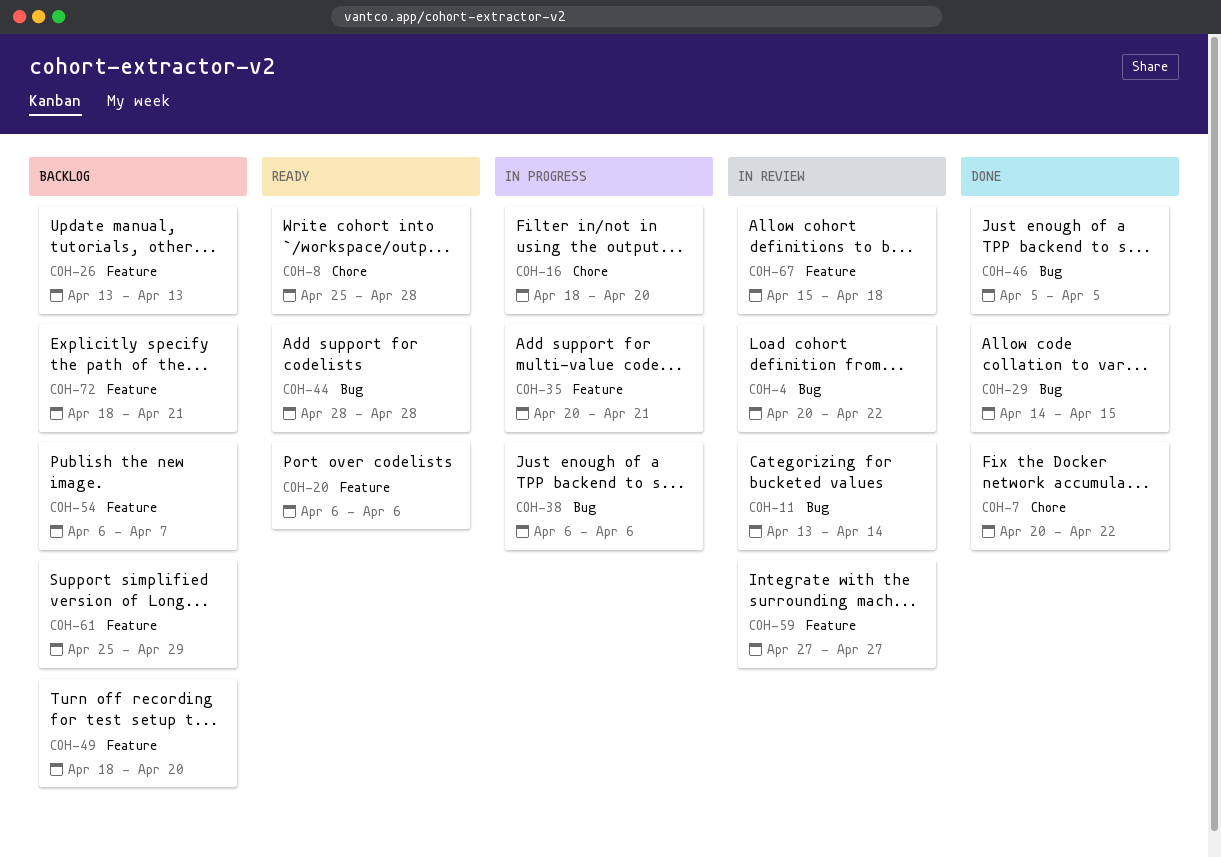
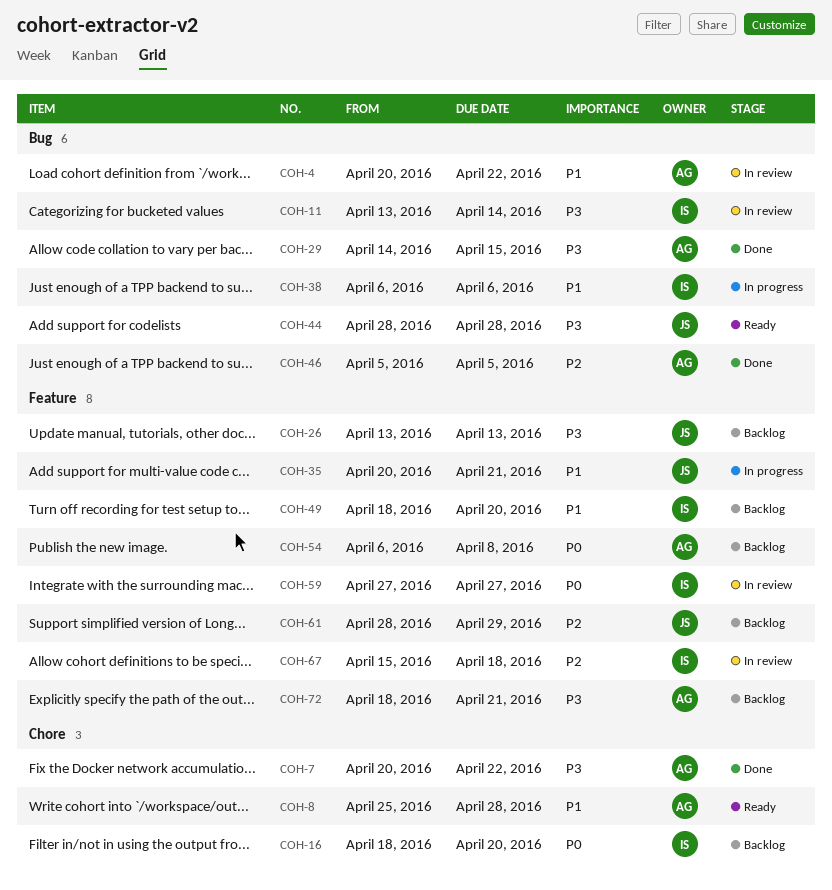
COH-16, status: In progress -> Backlog
COH-20: present -> none
COH-54, due: Apr 7 -> Apr 8
COH-61, start: Apr 25 -> Apr 28

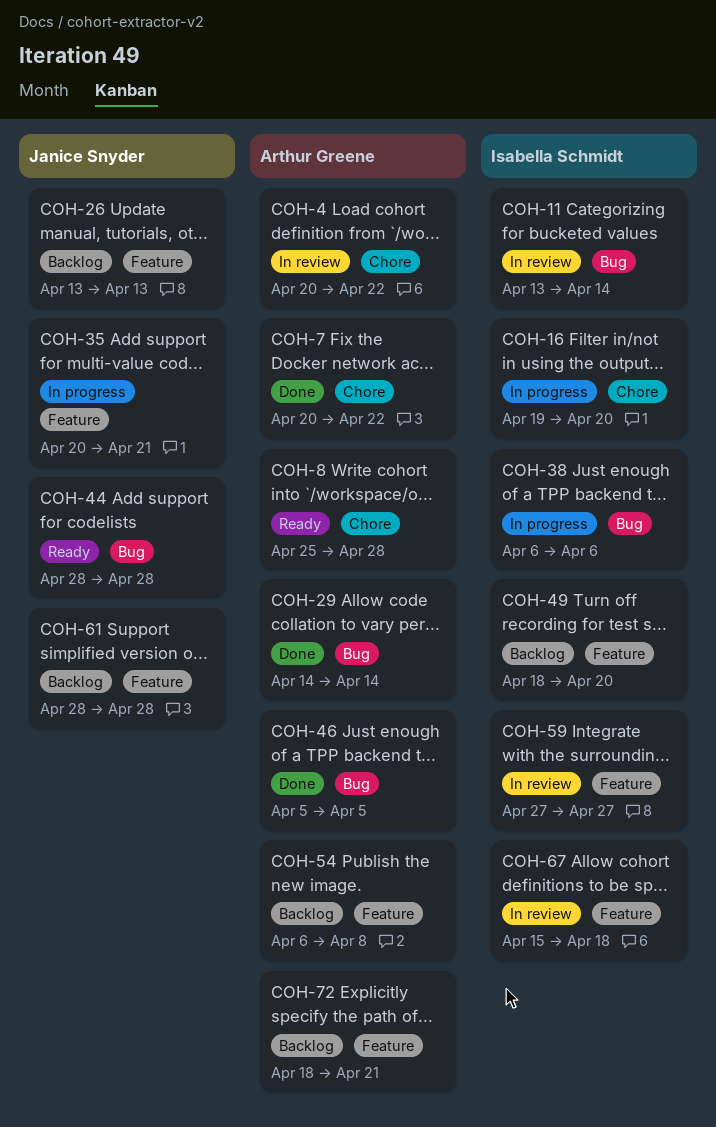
COH-4, label: Bug -> Chore
COH-16, status: Backlog -> In progress
COH-16, start: Apr 18 -> Apr 19
COH-29, due: Apr 15 -> Apr 14
COH-61, due: Apr 29 -> Apr 28

